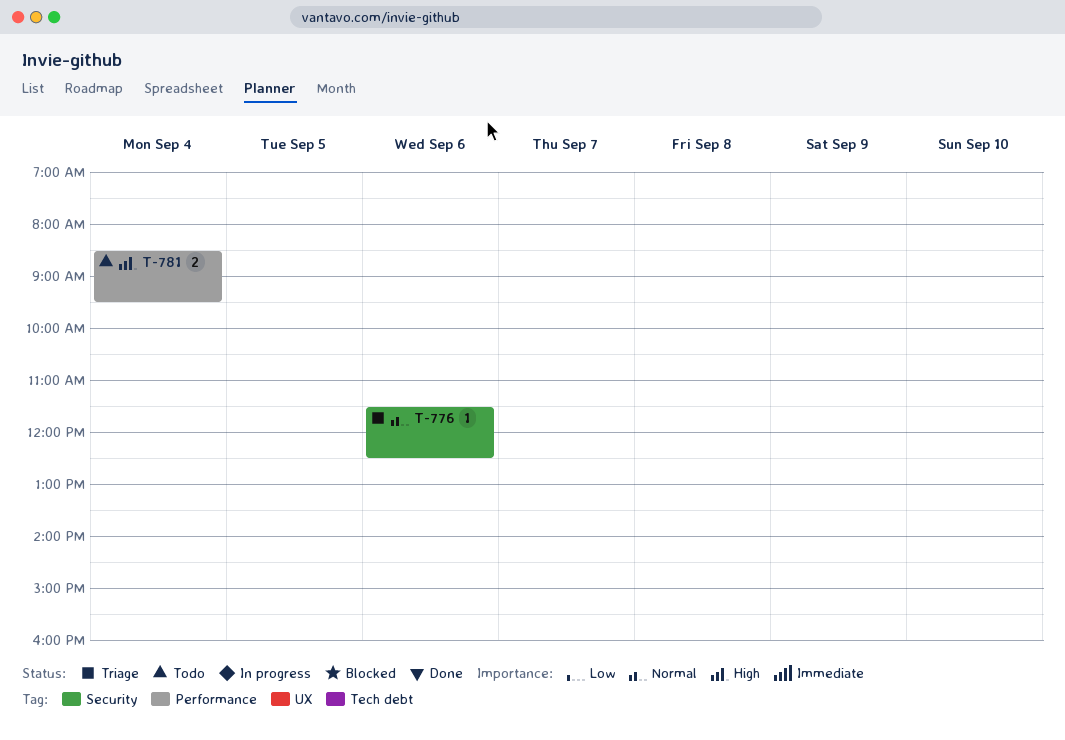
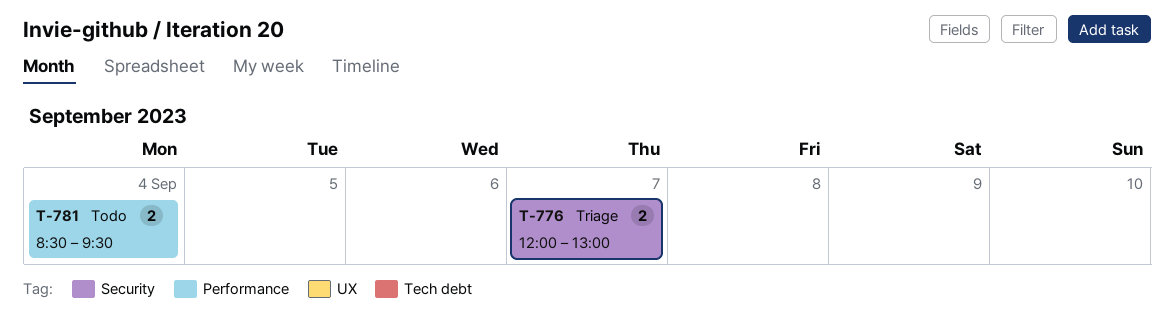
T-776, estimate: 1 -> 2
T-776, day: Sep 6 -> Sep 7
T-776, begins: 11:30 -> 12:00
T-776, ends: 12:30 -> 13:00

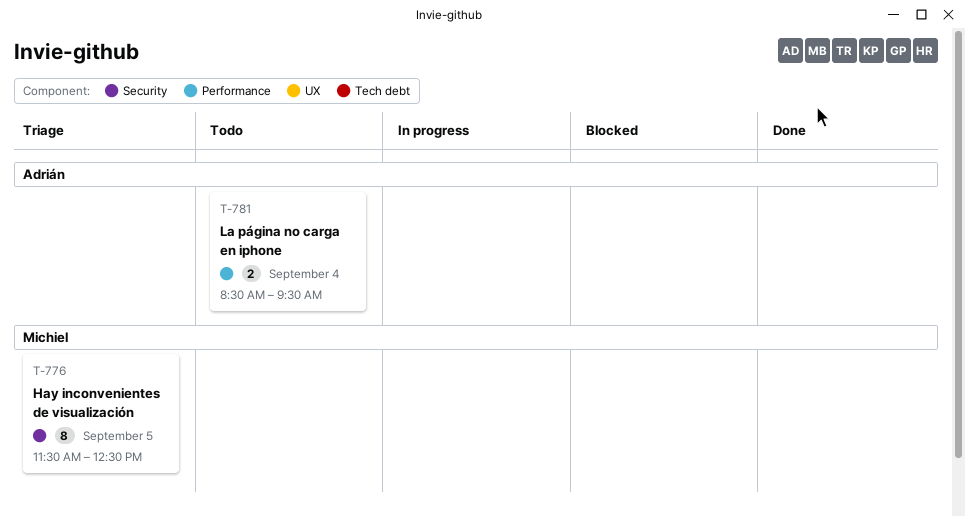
T-776, estimate: 2 -> 8
T-776, day: Sep 7 -> Sep 5
T-776, begins: 12:00 -> 11:30
T-776, ends: 13:00 -> 12:30

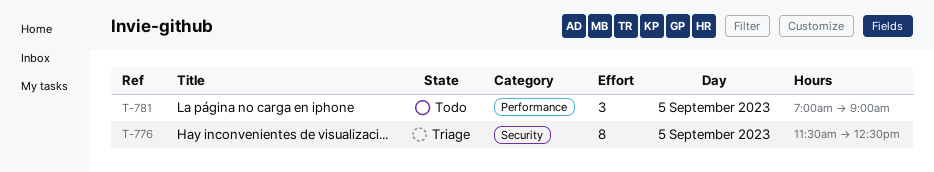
T-781, estimate: 2 -> 3
T-781, day: Sep 4 -> Sep 5
T-781, begins: 08:30 -> 07:00
T-781, ends: 09:30 -> 09:00

